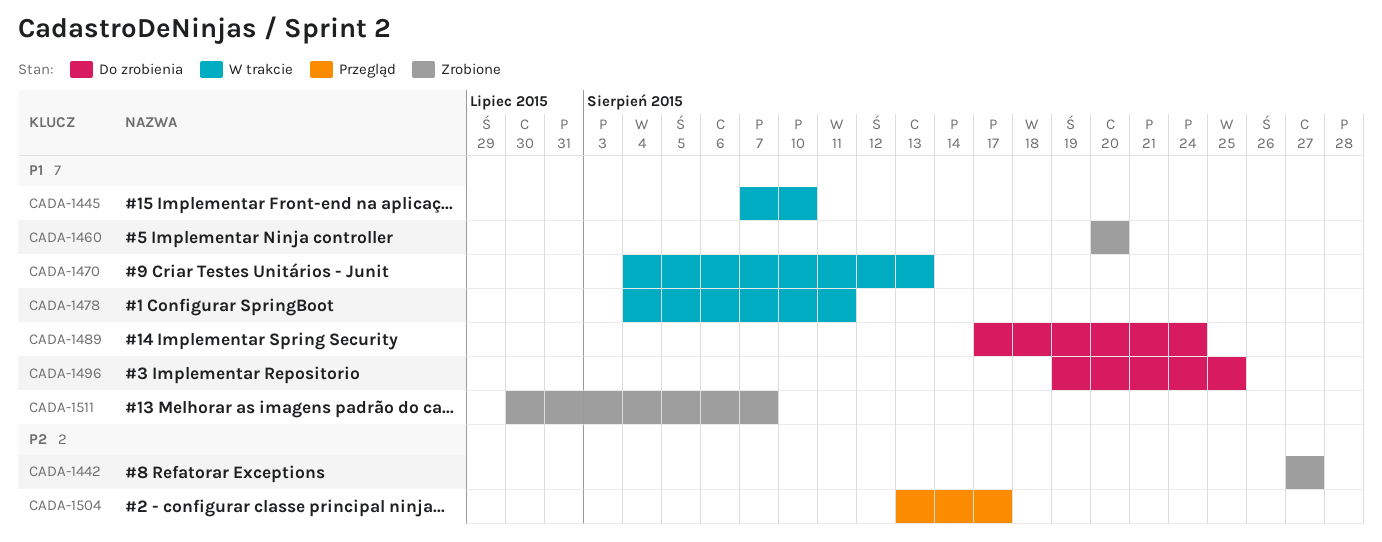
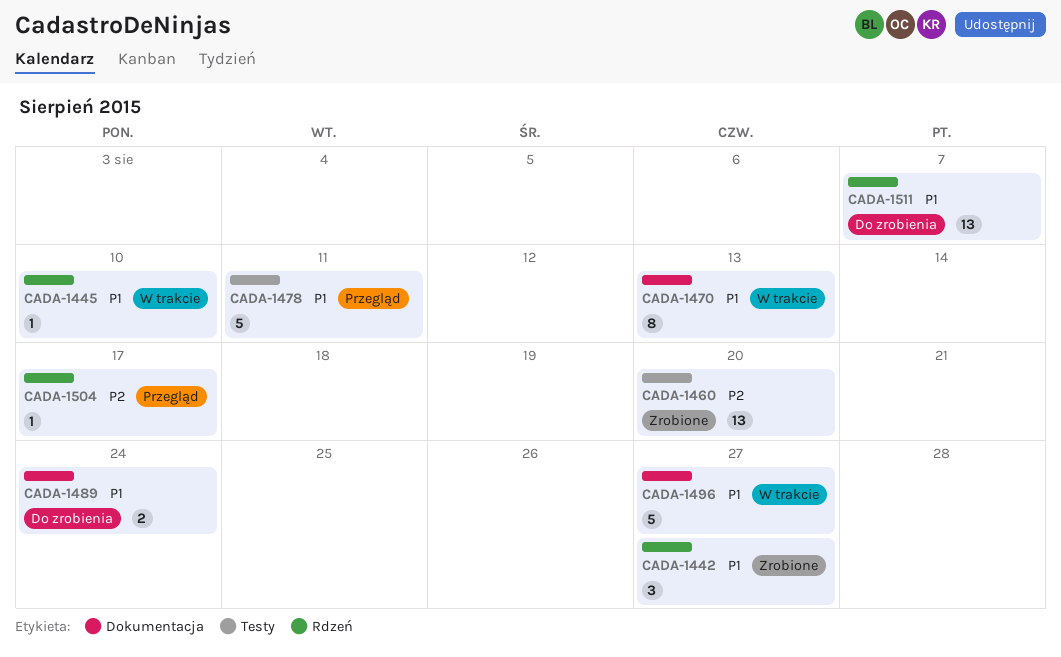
CADA-1442, priority: P2 -> P1
CADA-1460, priority: P1 -> P2
CADA-1478, status: W trakcie -> Przegląd
CADA-1496, status: Do zrobienia -> W trakcie
CADA-1496, due: Aug 25 -> Aug 27
CADA-1511, status: Zrobione -> Do zrobienia

